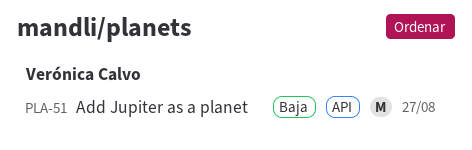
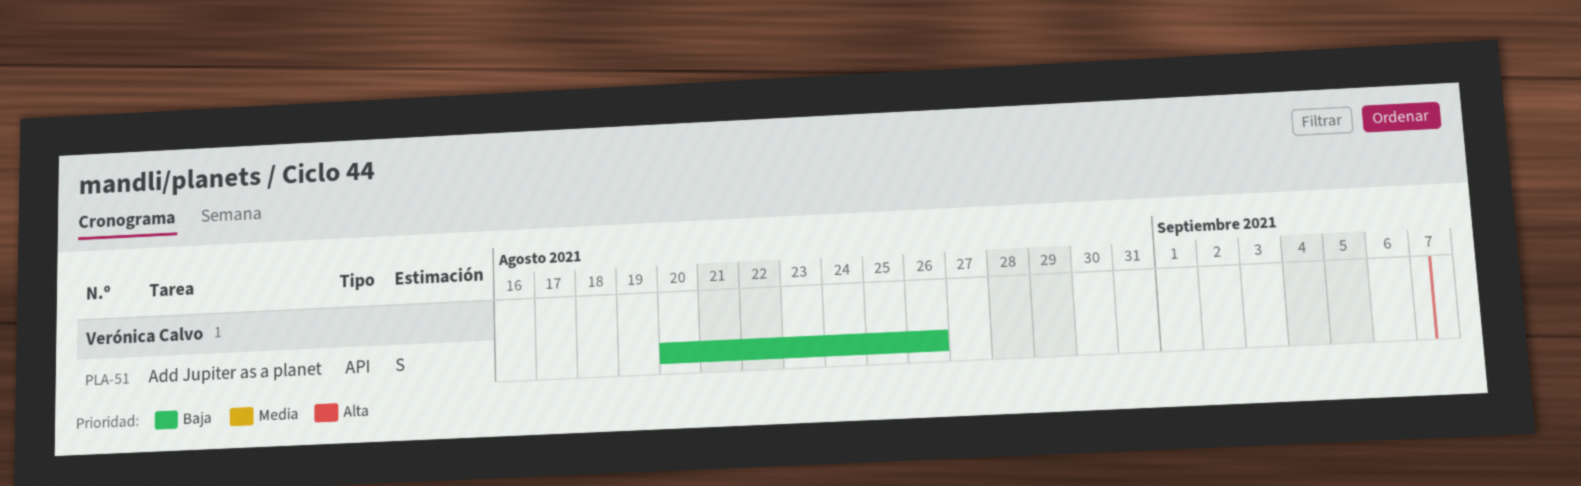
PLA-51, estimate: M -> S
PLA-51, due: Aug 27 -> Aug 26

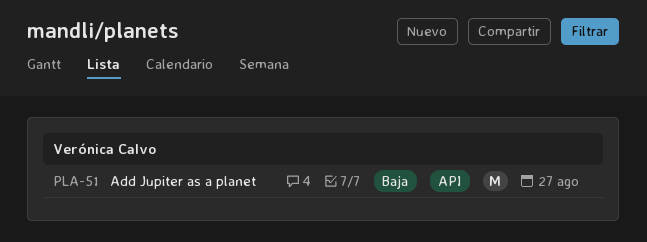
PLA-51, estimate: S -> M
PLA-51, due: Aug 26 -> Aug 27

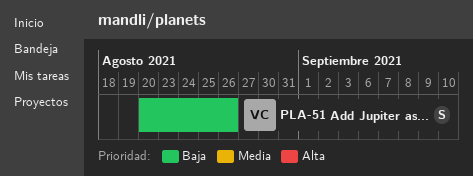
PLA-51, estimate: M -> S
PLA-51, due: Aug 27 -> Aug 26

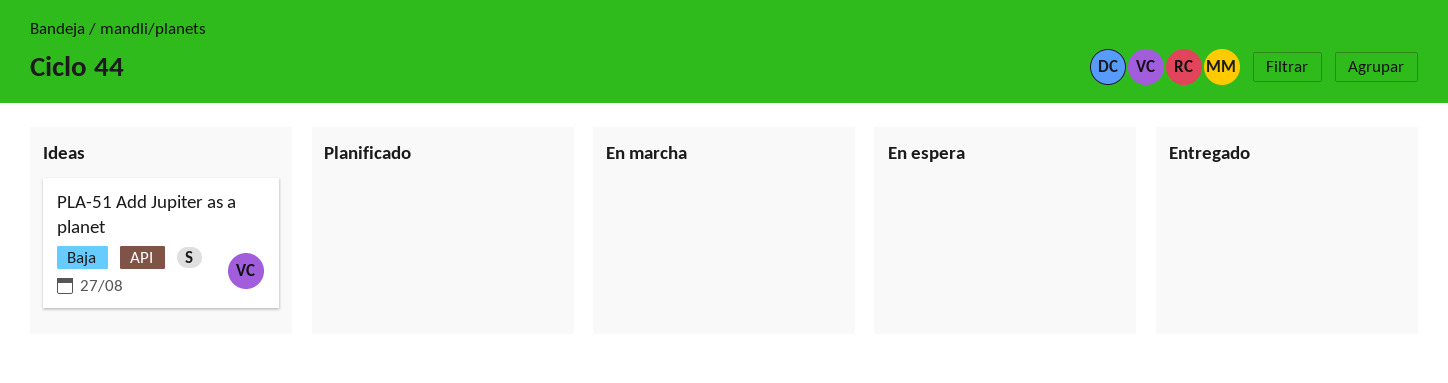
PLA-51, due: Aug 26 -> Aug 27

